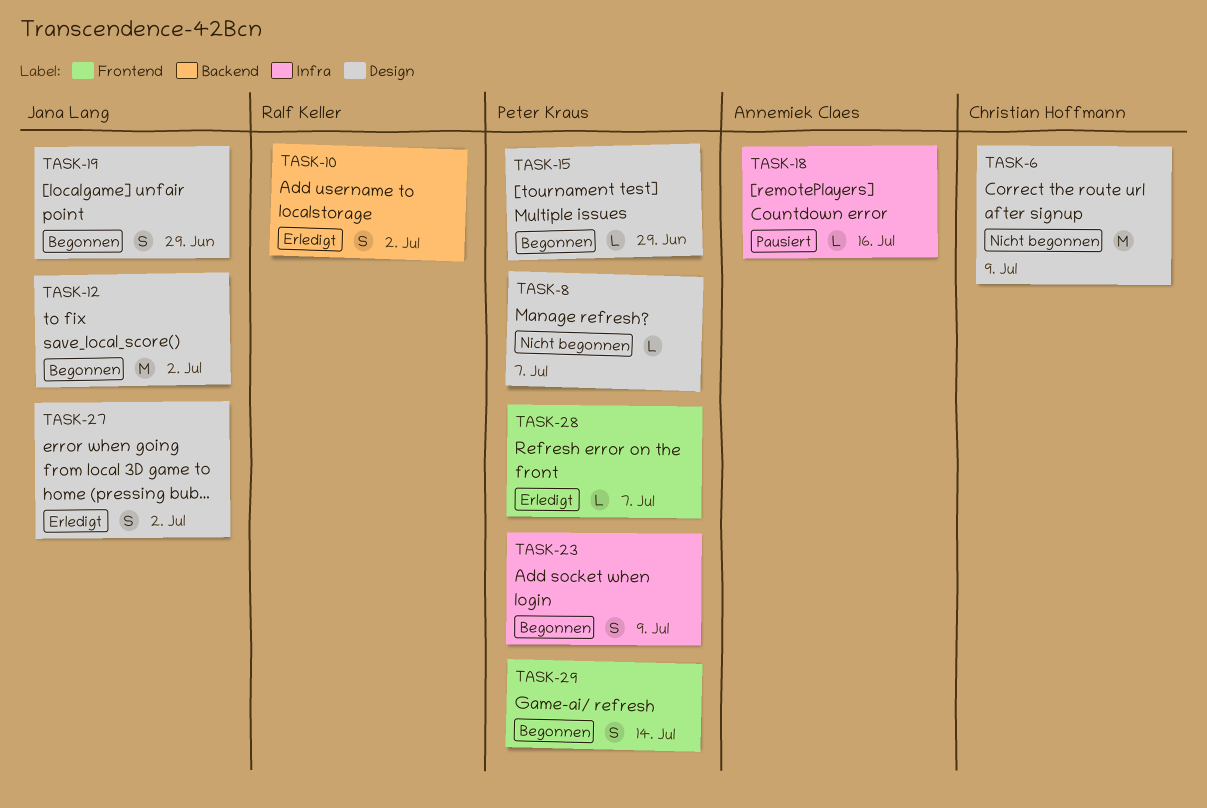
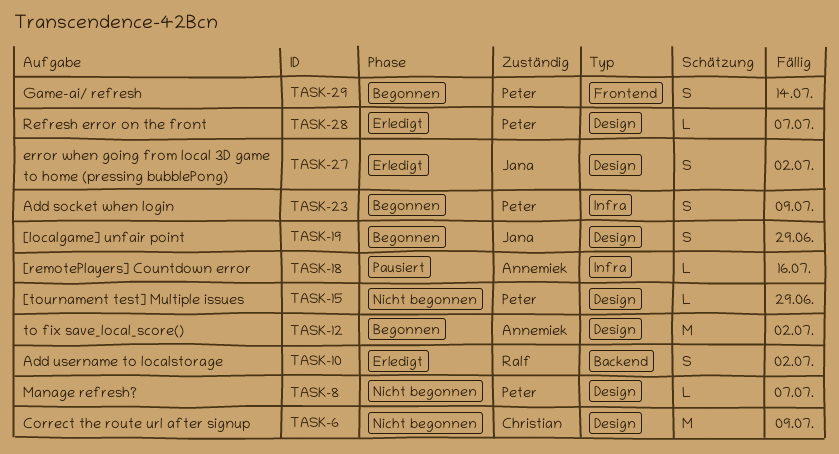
TASK-12, owner: Jana Lang -> Annemiek Claes
TASK-15, status: Begonnen -> Nicht begonnen
TASK-28, label: Frontend -> Design

